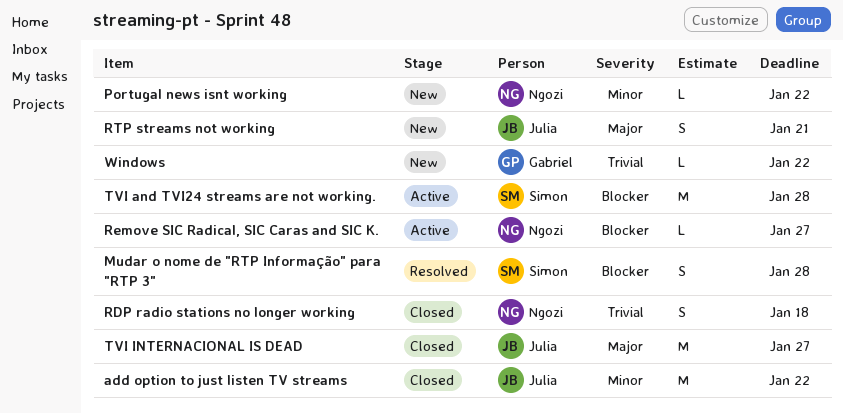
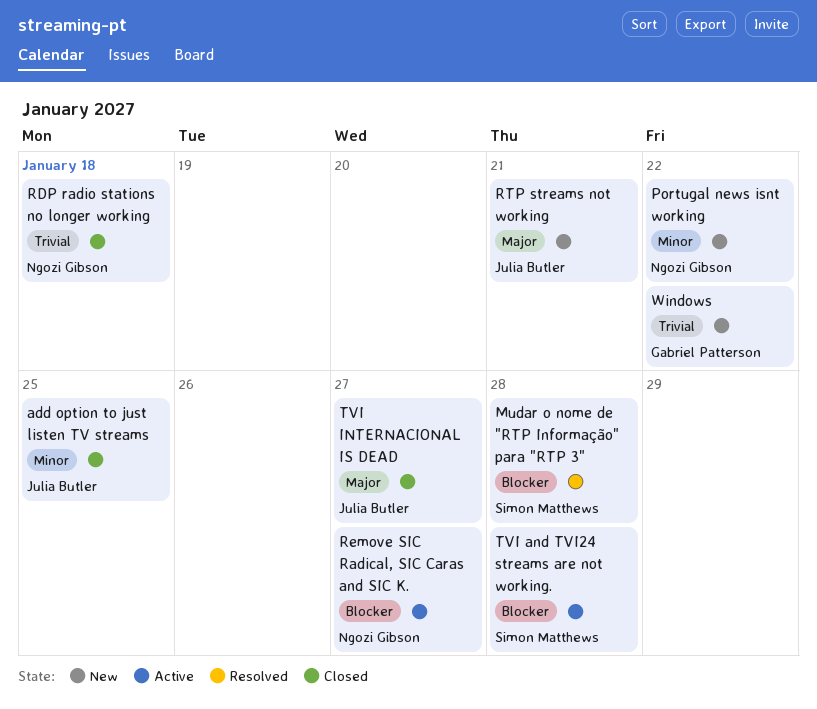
add option to just listen TV streams, due: Jan 22 -> Jan 25

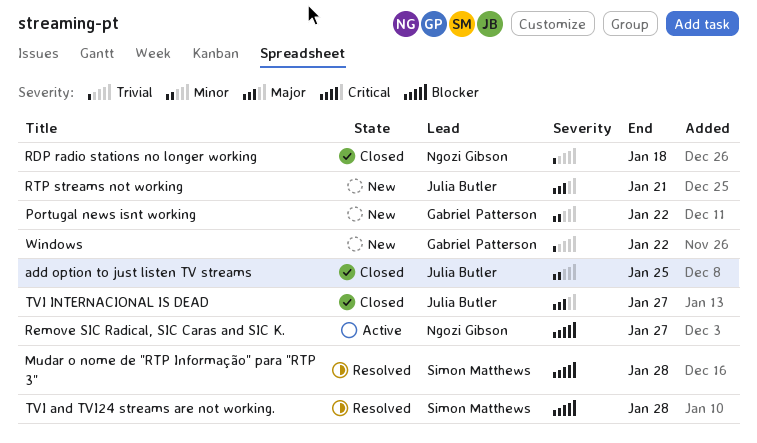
Portugal news isnt working, owner: Ngozi Gibson -> Gabriel Patterson
TVI and TVI24 streams are not working., status: Active -> Resolved

